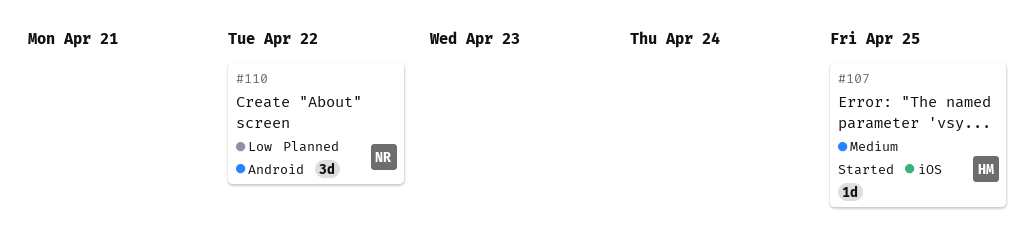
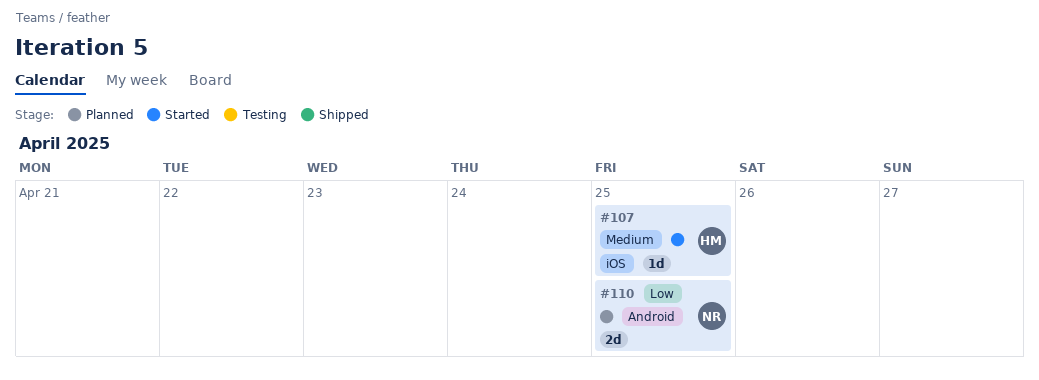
#110, estimate: 3d -> 2d
#110, due: Apr 22 -> Apr 25

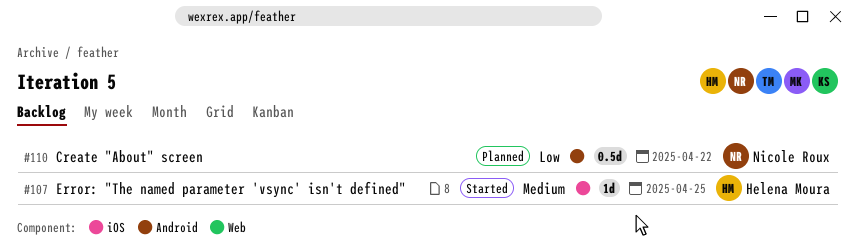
#110, estimate: 2d -> 0.5d
#110, due: Apr 25 -> Apr 22

